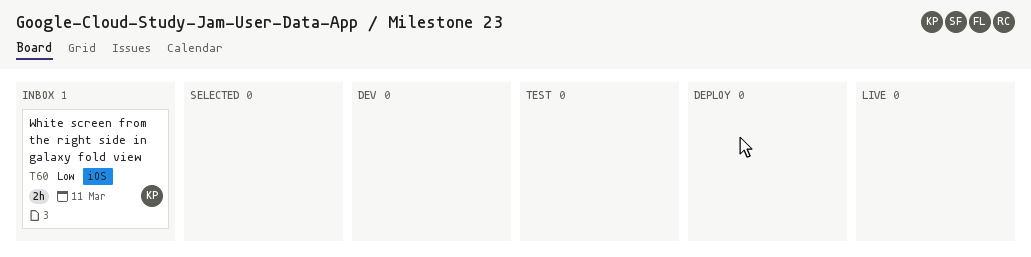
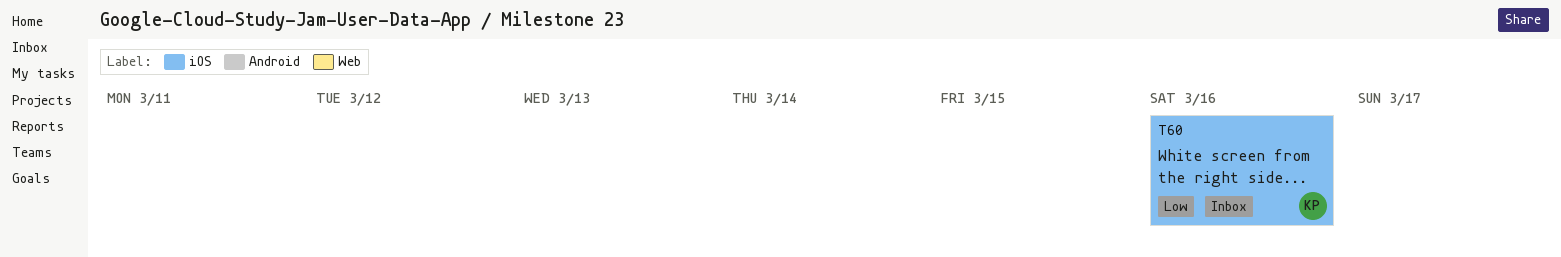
T60, due: Mar 11 -> Mar 16

